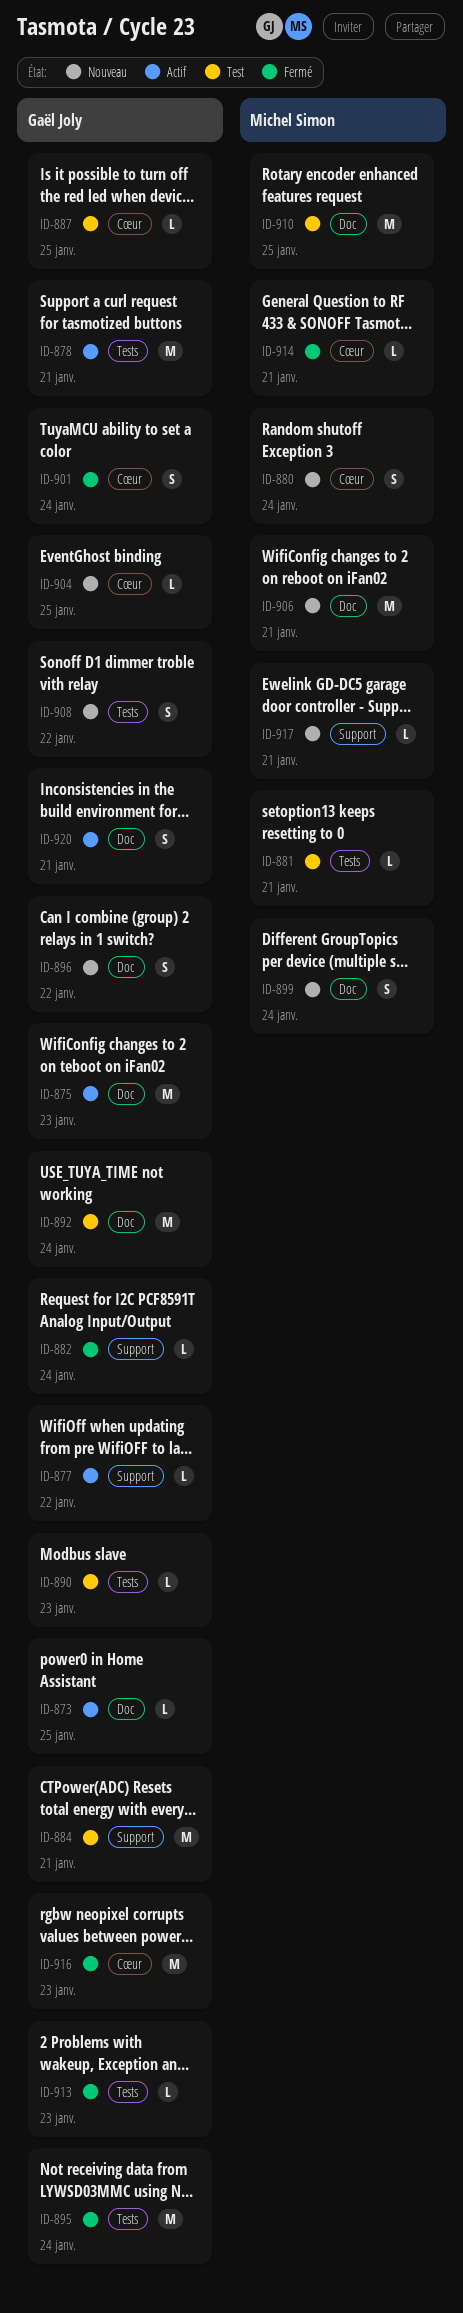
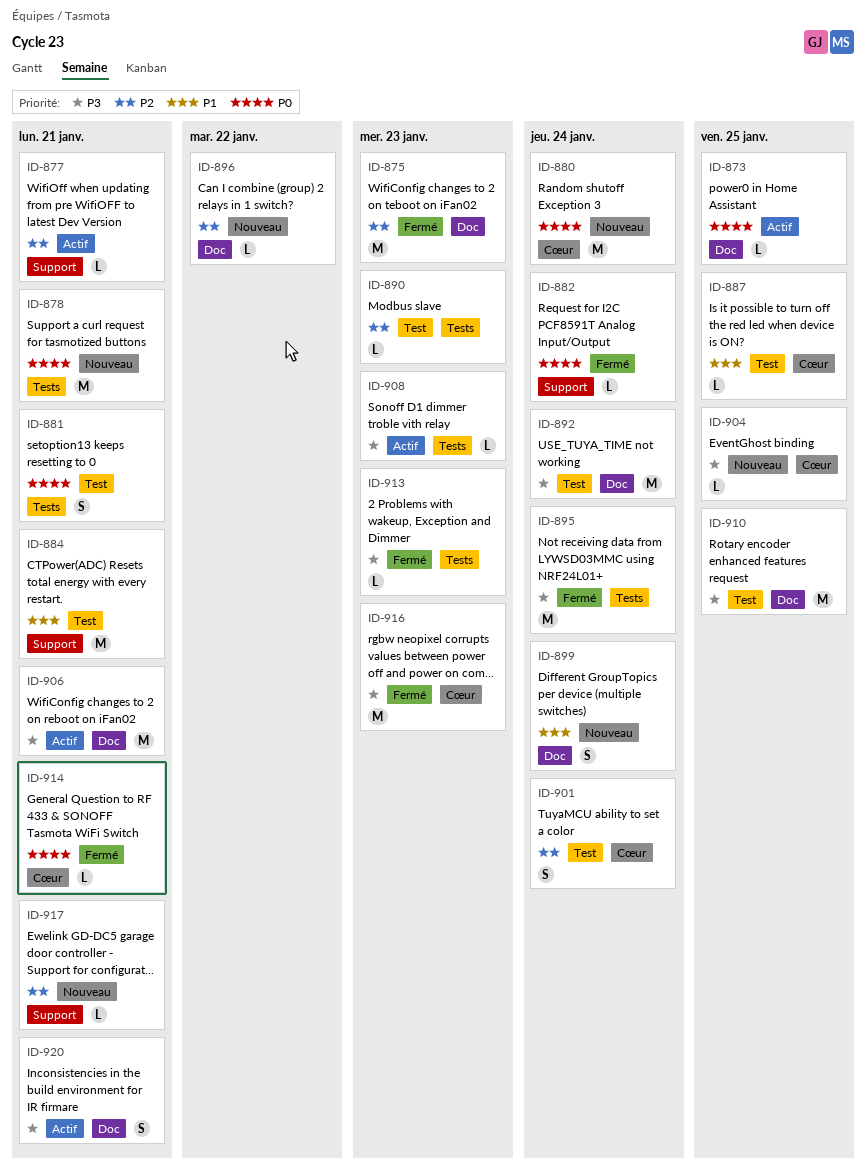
ID-875, status: Actif -> Fermé
ID-877, due: Jan 22 -> Jan 21
ID-878, status: Actif -> Nouveau
ID-880, estimate: S -> M
ID-881, estimate: L -> S
ID-896, estimate: S -> L
ID-901, status: Fermé -> Test
ID-906, status: Nouveau -> Actif
ID-908, status: Nouveau -> Actif
ID-908, estimate: S -> L
ID-908, due: Jan 22 -> Jan 23

